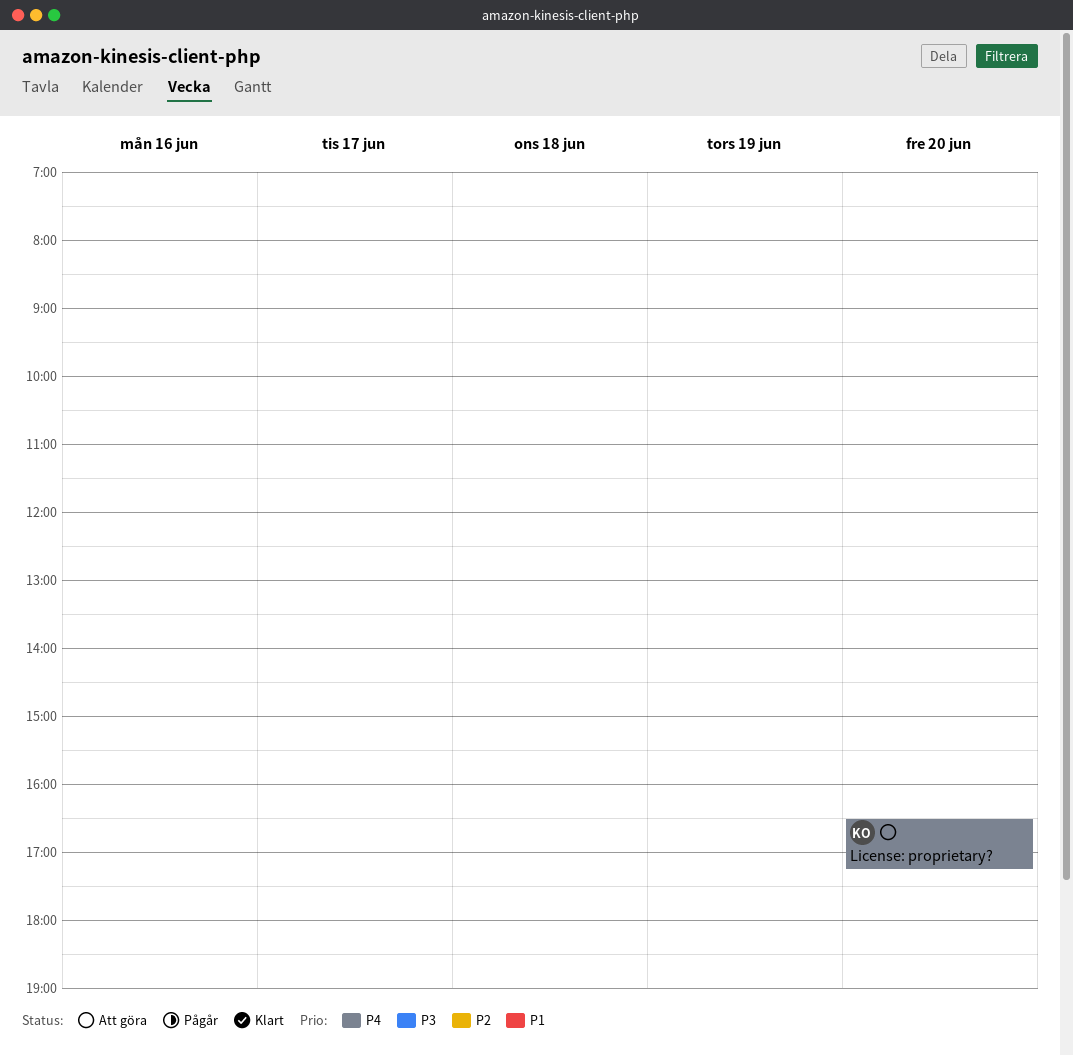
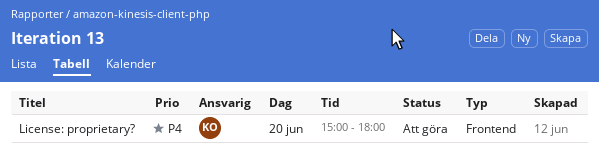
License: proprietary?, begins: 16:30 -> 15:00
License: proprietary?, ends: 17:15 -> 18:00

